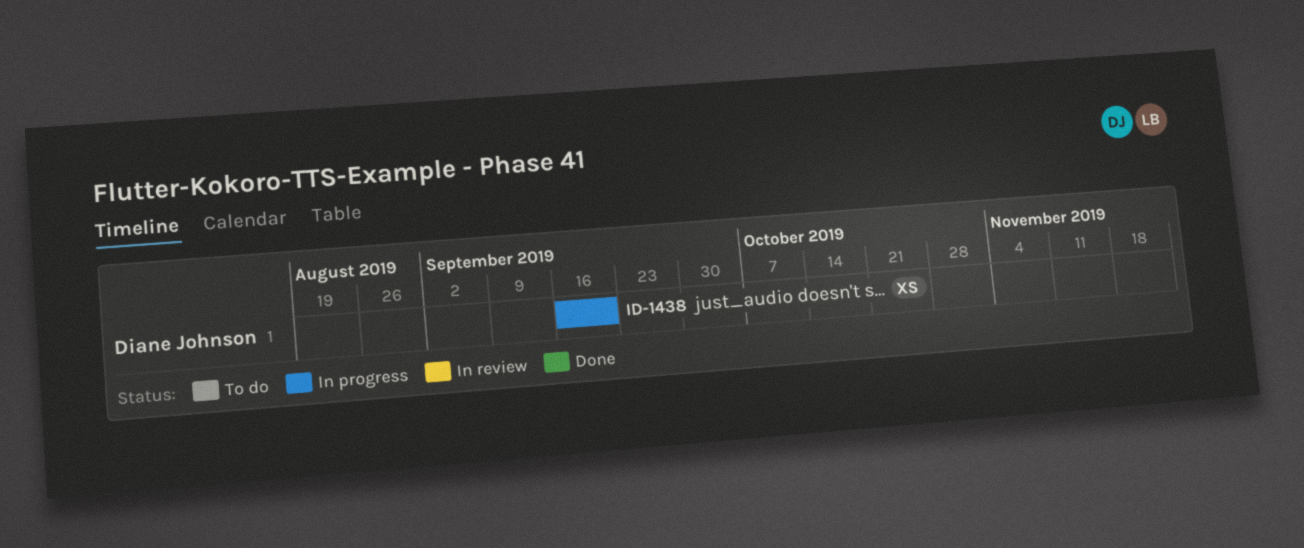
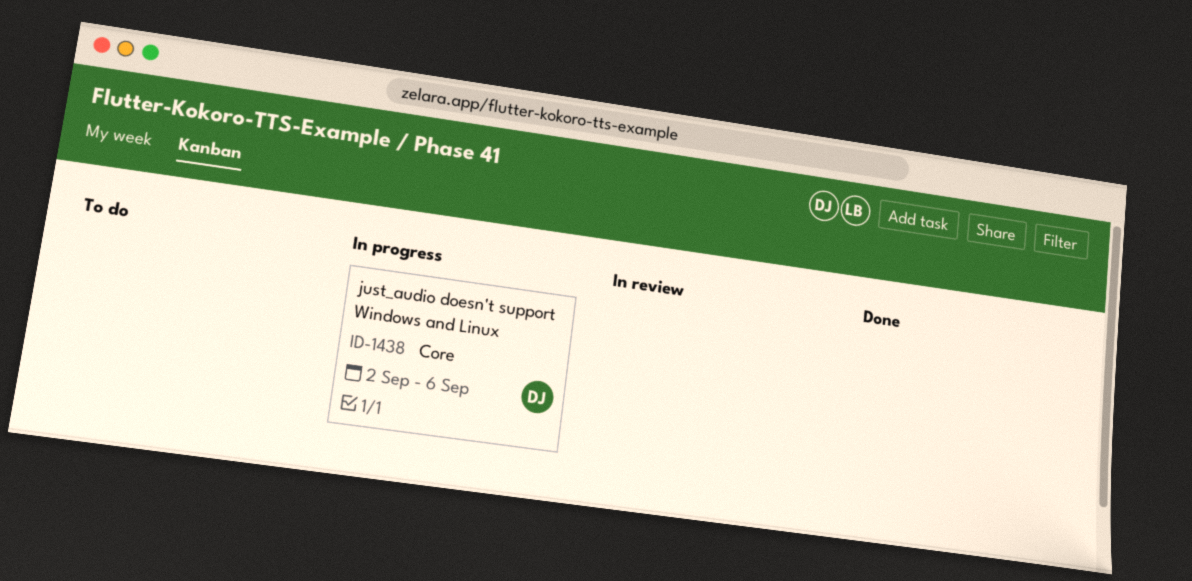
ID-1438, start: Sep 16 -> Sep 2
ID-1438, due: Sep 20 -> Sep 6

